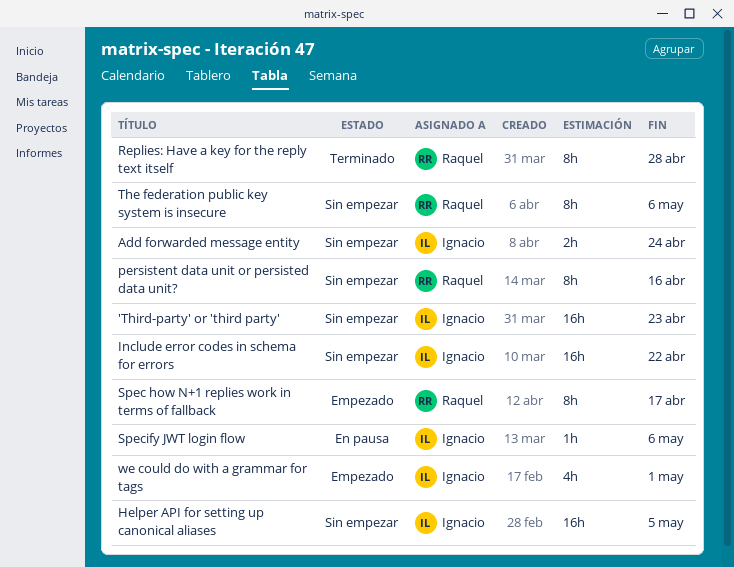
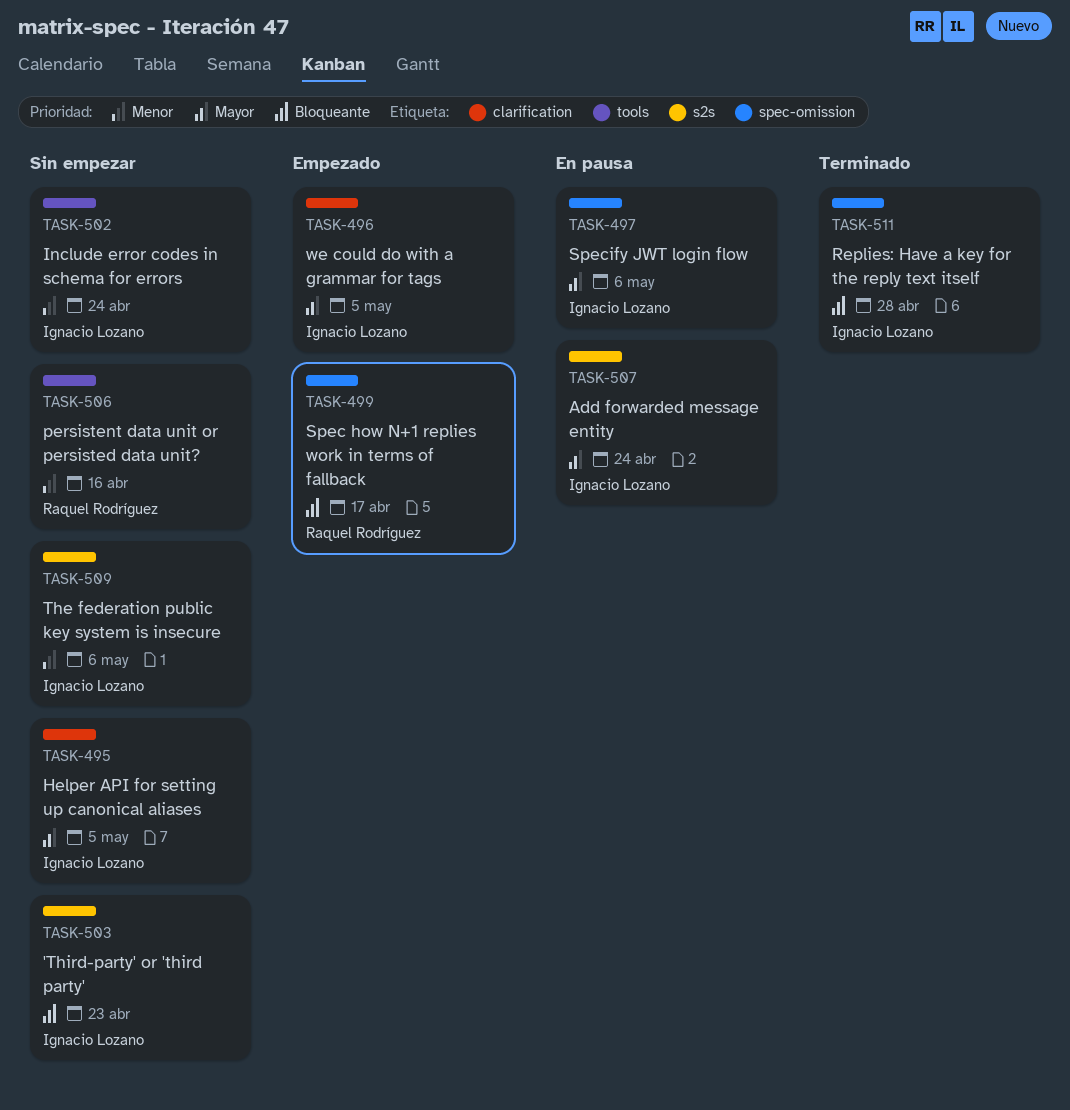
Add forwarded message entity, status: Sin empezar -> En pausa
Include error codes in schema for errors, due: Apr 22 -> Apr 24
Replies: Have a key for the reply text itself, owner: Raquel Rodríguez -> Ignacio Lozano
The federation public key system is insecure, owner: Raquel Rodríguez -> Ignacio Lozano
we could do with a grammar for tags, due: May 1 -> May 5

